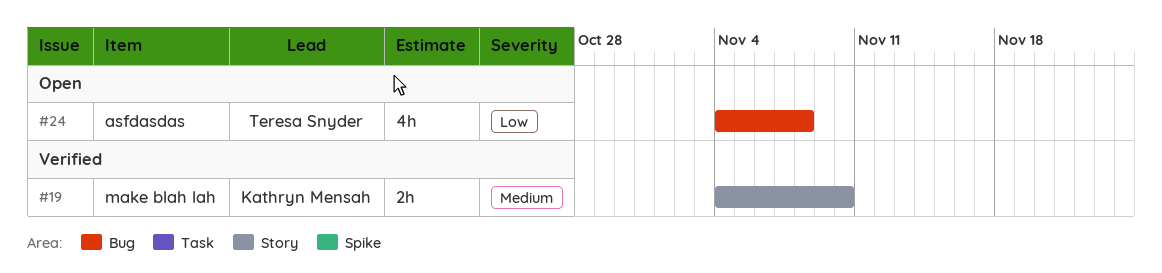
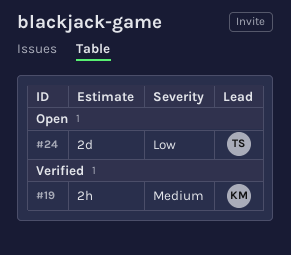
#24, estimate: 4h -> 2d

